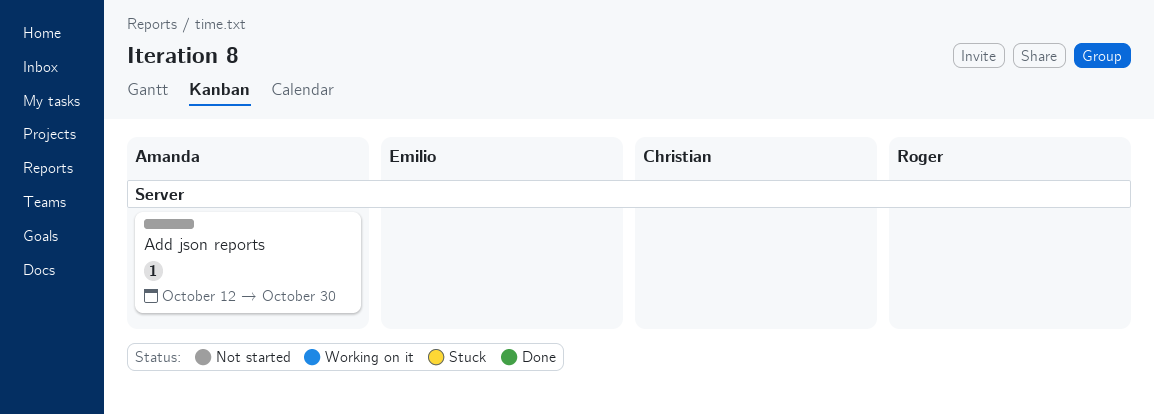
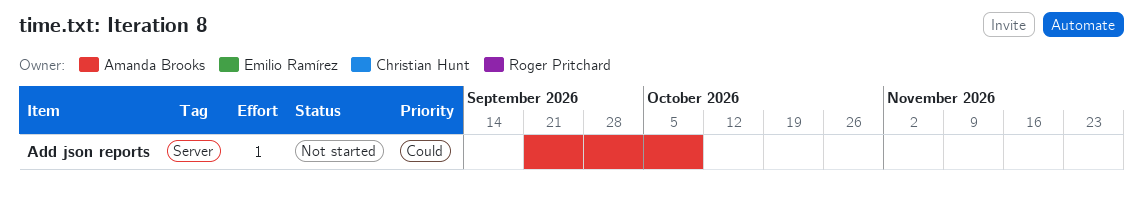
Add json reports, start: Oct 12 -> Sep 21
Add json reports, due: Oct 30 -> Oct 9

